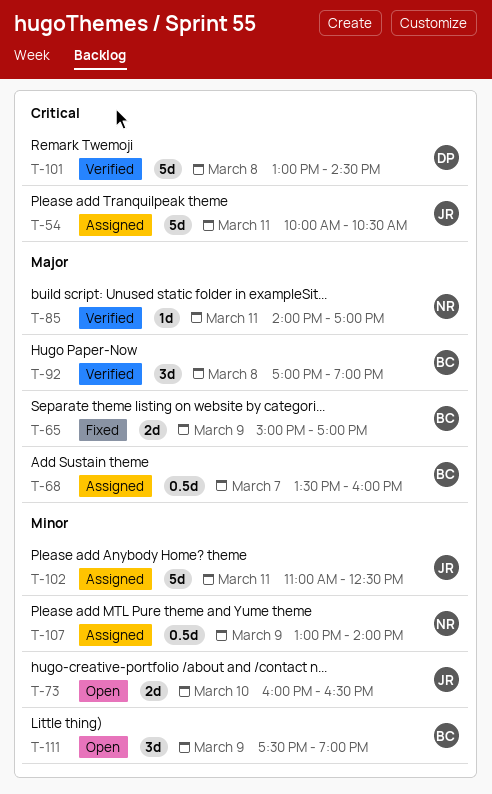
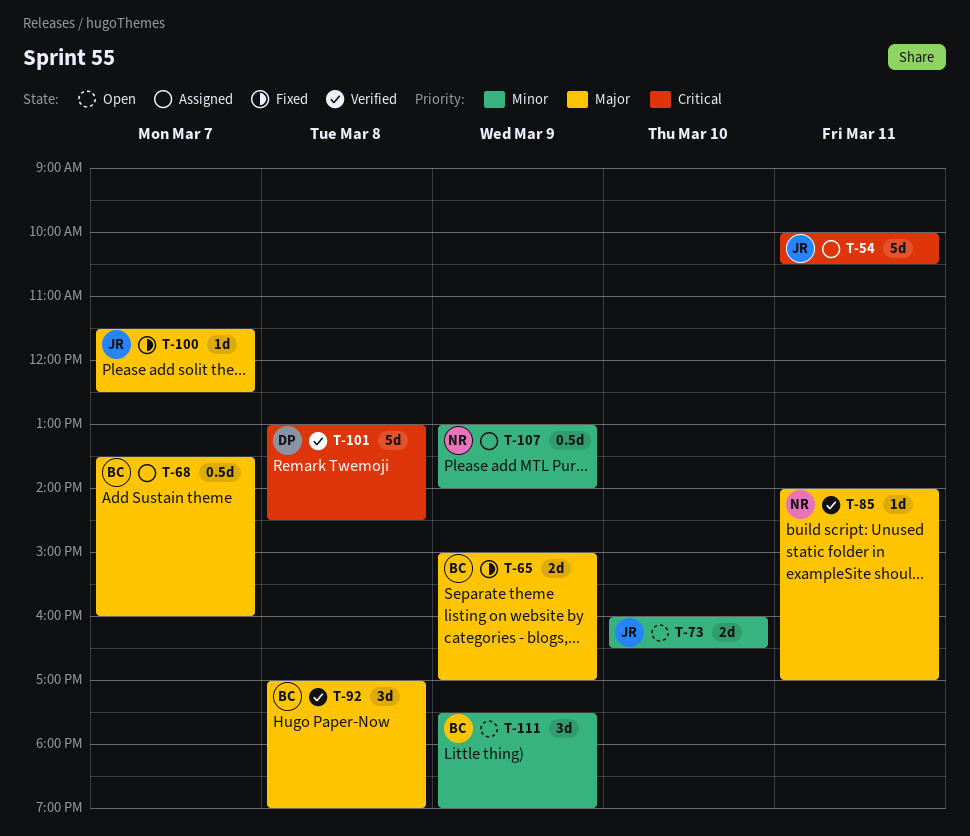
T-100: none -> present
T-102: present -> none

